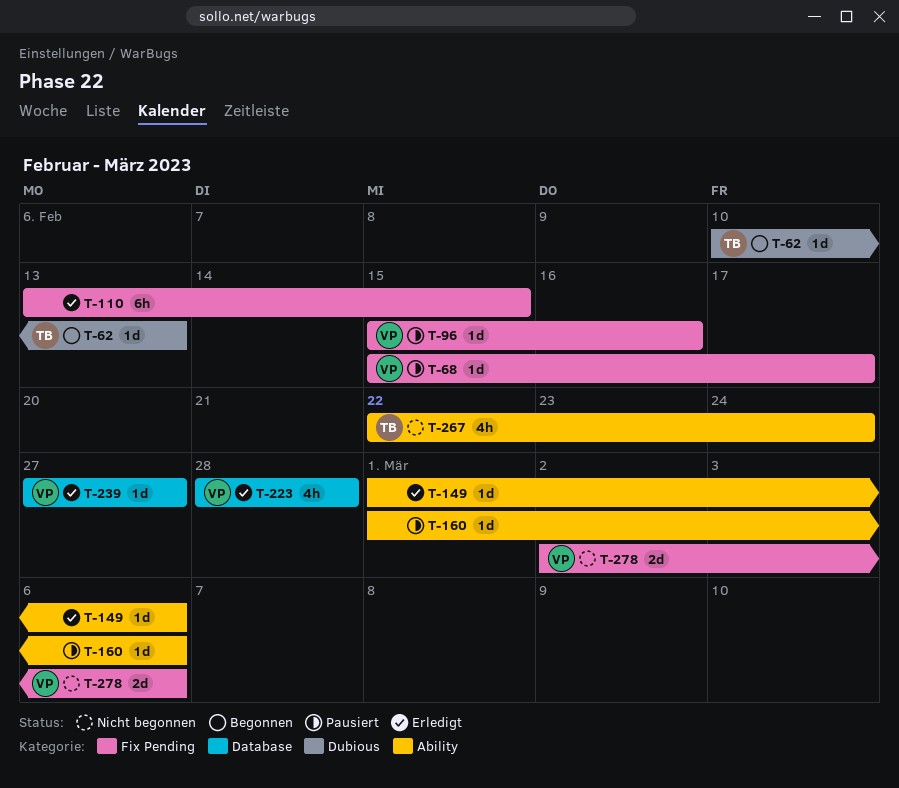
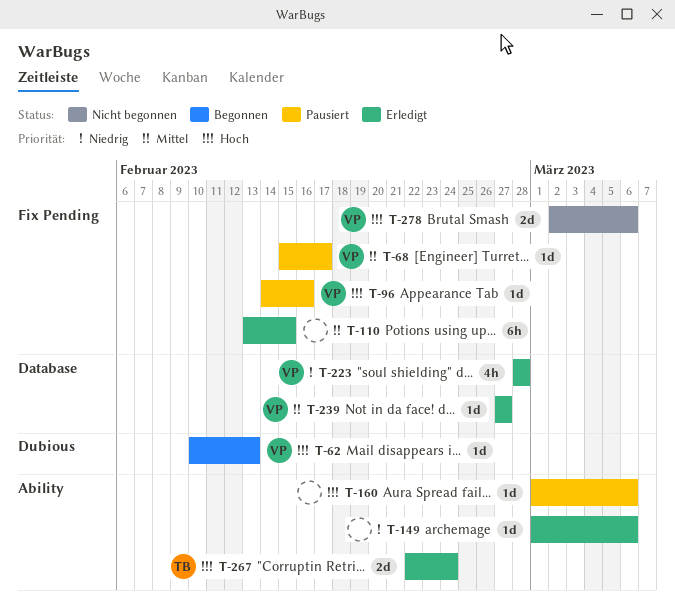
T-62, owner: TB -> VP
T-96, start: Feb 15 -> Feb 14
T-267, status: Nicht begonnen -> Erledigt
T-267, estimate: 4h -> 2d

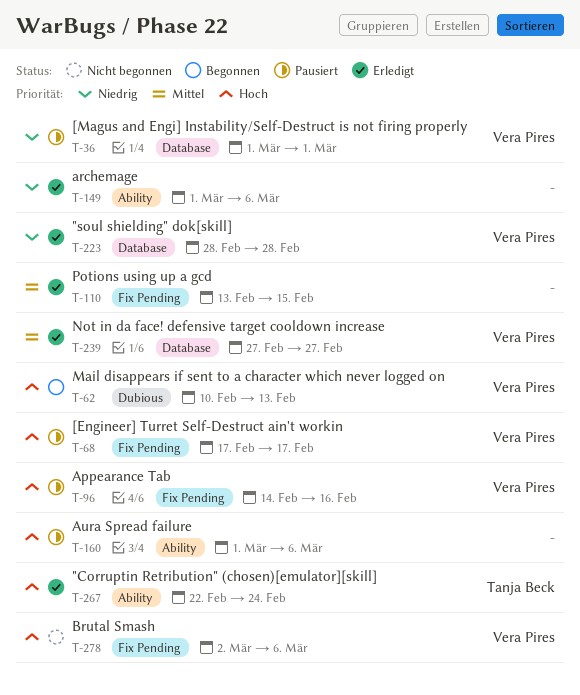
T-36: none -> present
T-68, priority: Mittel -> Hoch
T-68, start: Feb 15 -> Feb 17

